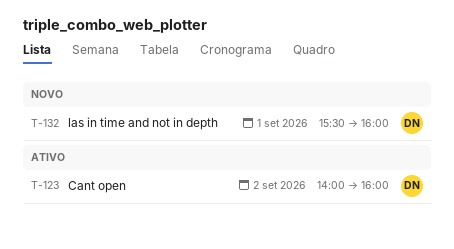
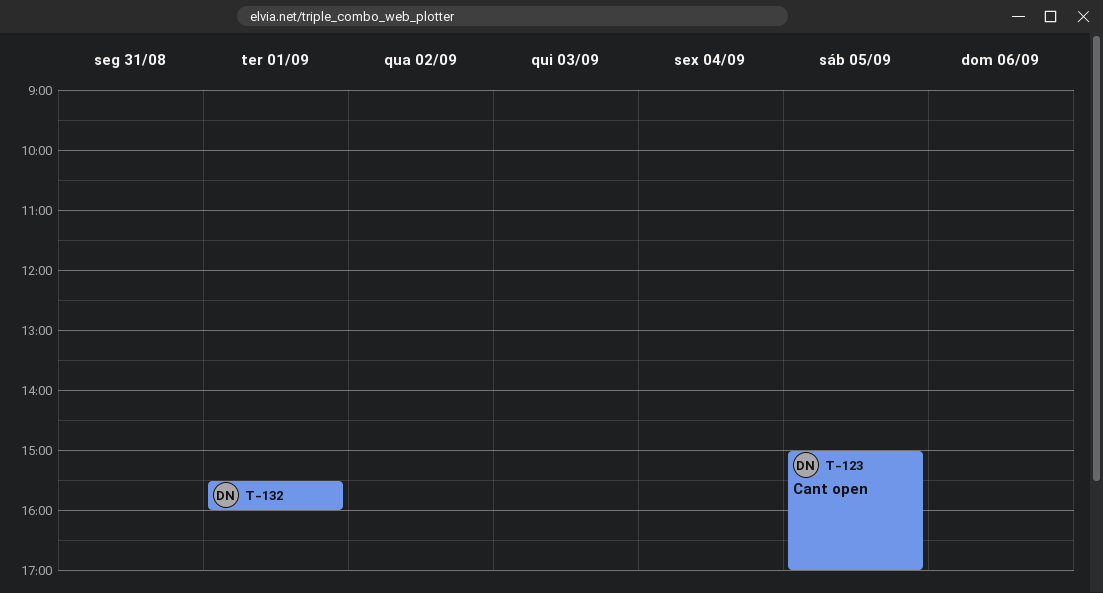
T-123, day: Sep 2 -> Sep 5
T-123, begins: 14:00 -> 15:00
T-123, ends: 16:00 -> 17:00

